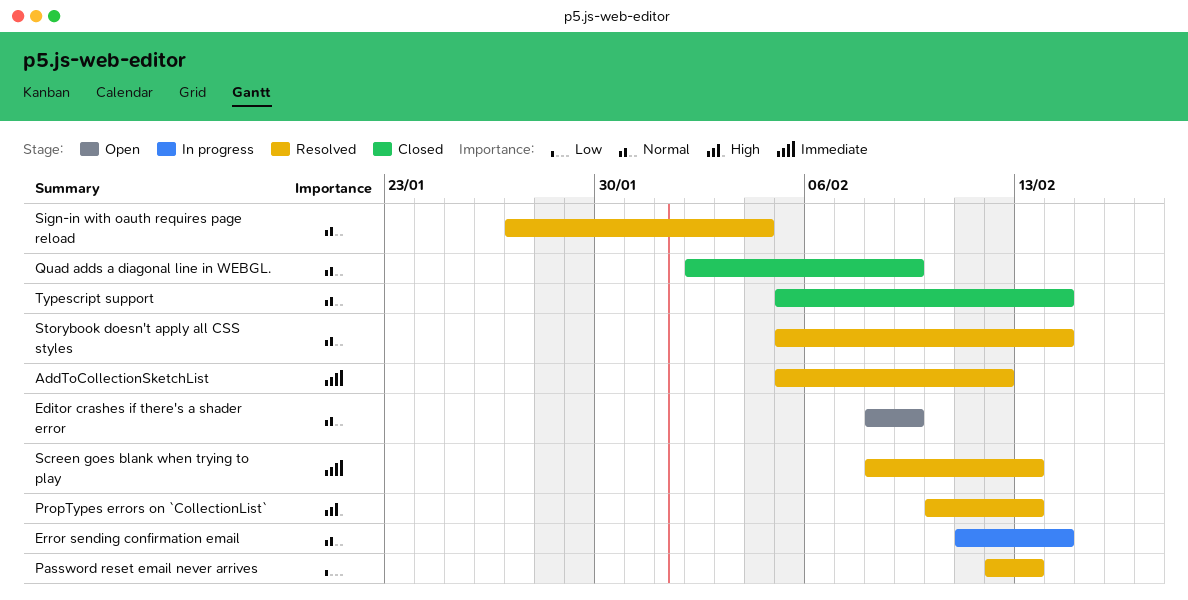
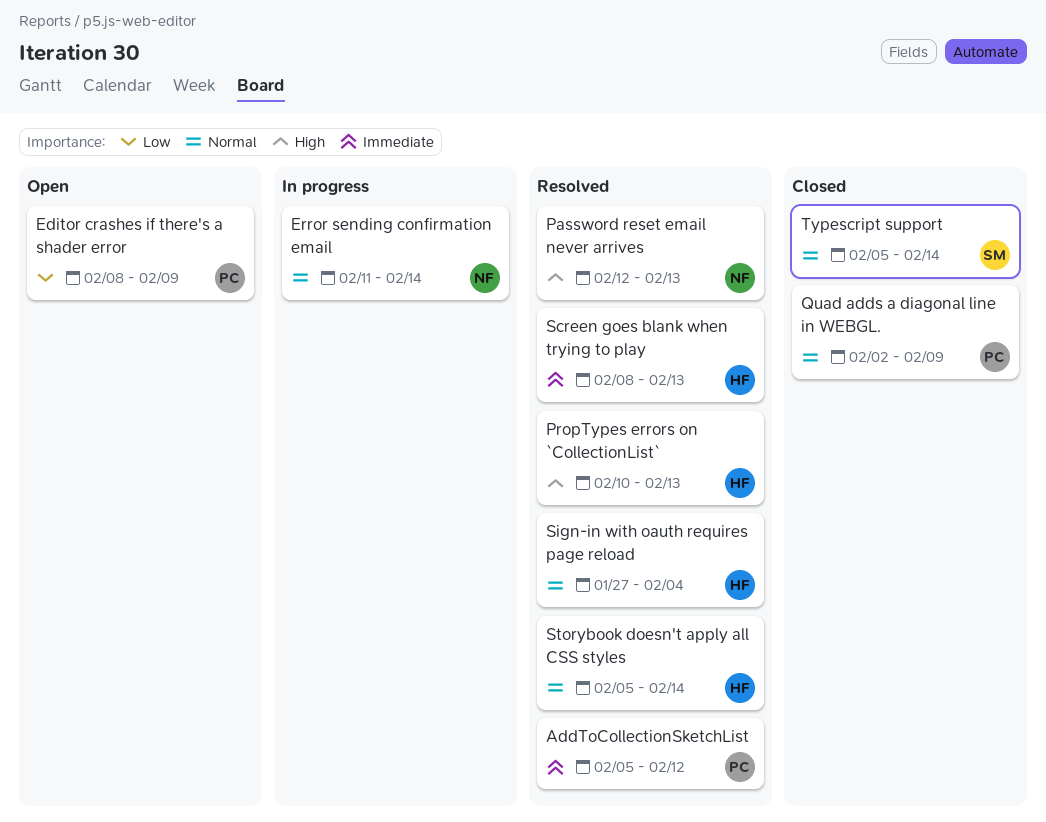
Editor crashes if there's a shader error, priority: Normal -> Low
Password reset email never arrives, priority: Low -> High

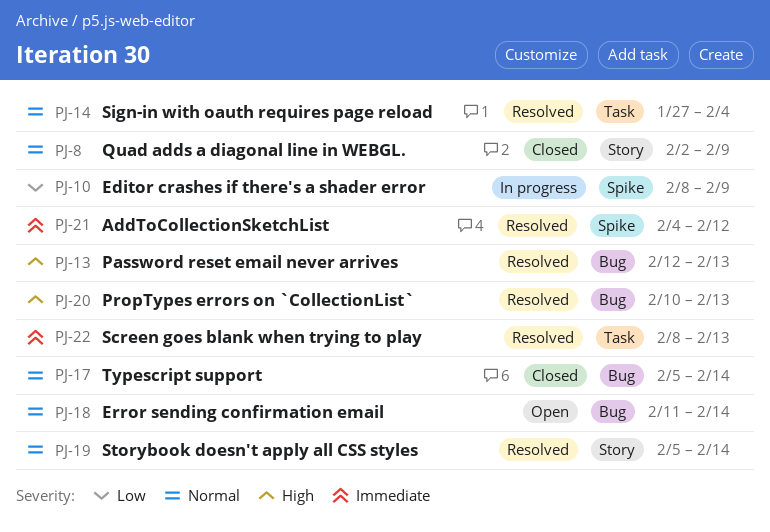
AddToCollectionSketchList, start: Feb 5 -> Feb 4
Editor crashes if there's a shader error, status: Open -> In progress
Error sending confirmation email, status: In progress -> Open

